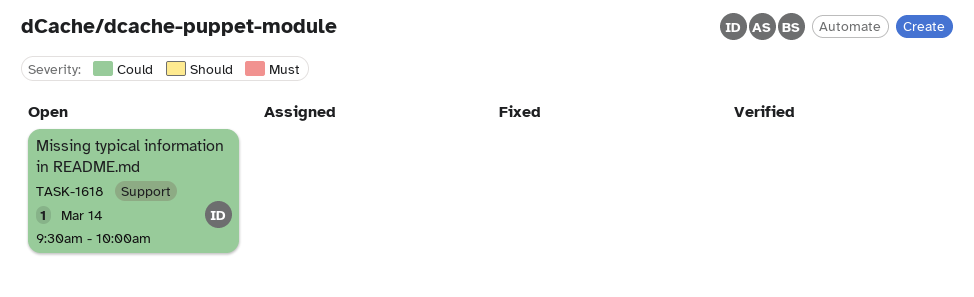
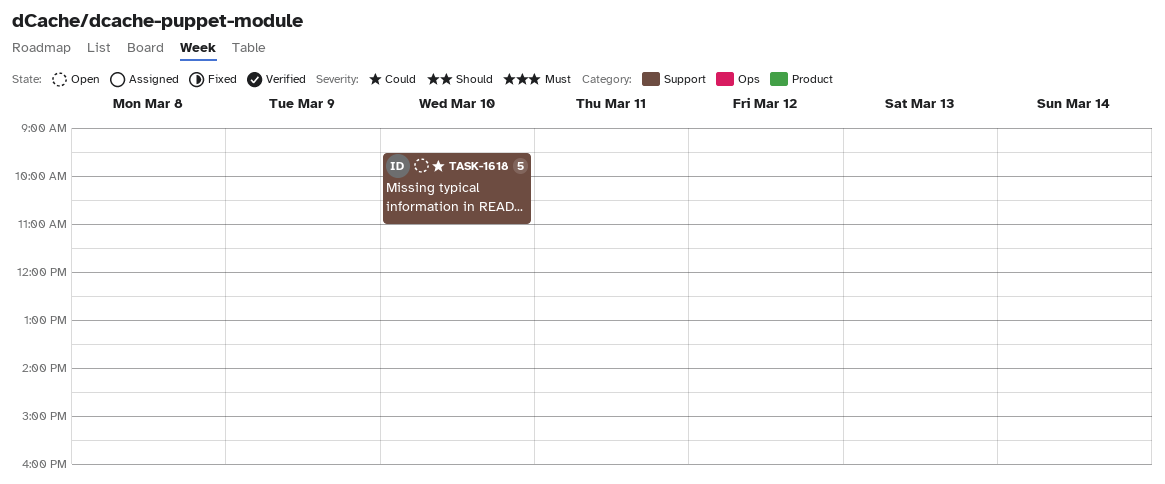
TASK-1618, estimate: 1 -> 5
TASK-1618, day: Mar 14 -> Mar 10
TASK-1618, ends: 10:00 -> 11:00

